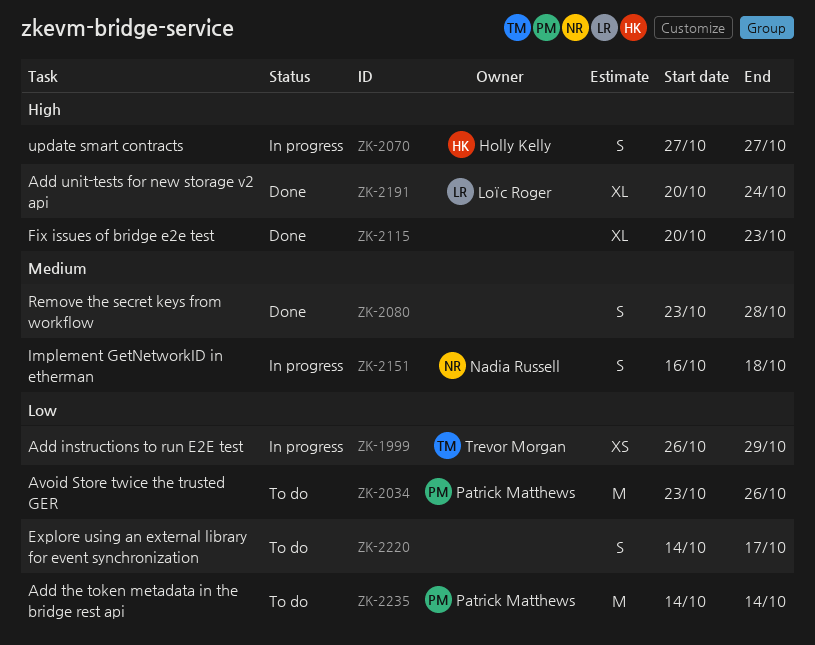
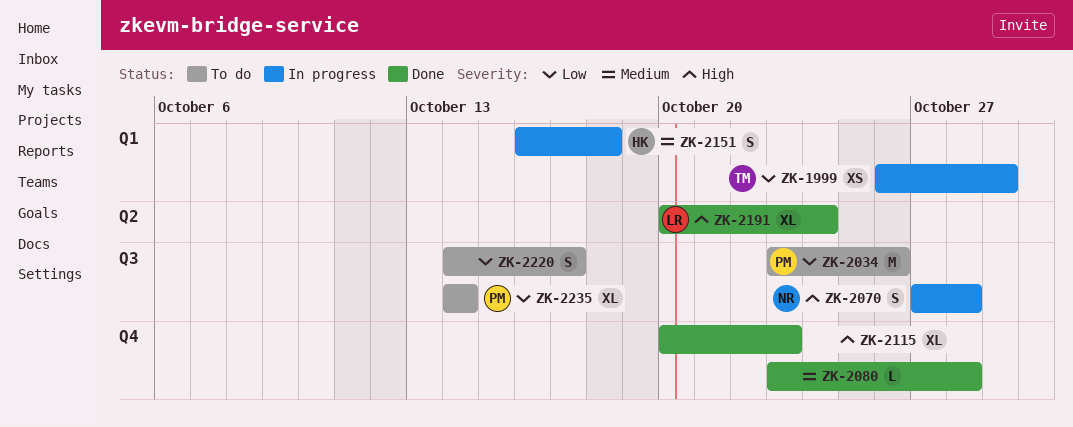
ZK-2070, owner: Holly Kelly -> Nadia Russell
ZK-2070, due: Oct 27 -> Oct 28
ZK-2080, estimate: S -> L
ZK-2151, owner: Nadia Russell -> Holly Kelly
ZK-2235, estimate: M -> XL

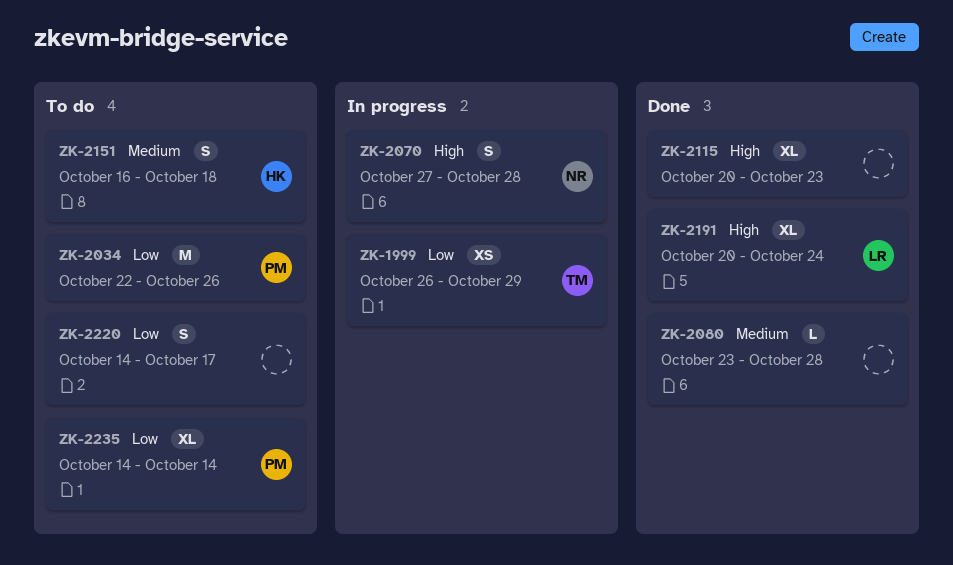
ZK-2034, start: Oct 23 -> Oct 22
ZK-2151, status: In progress -> To do

